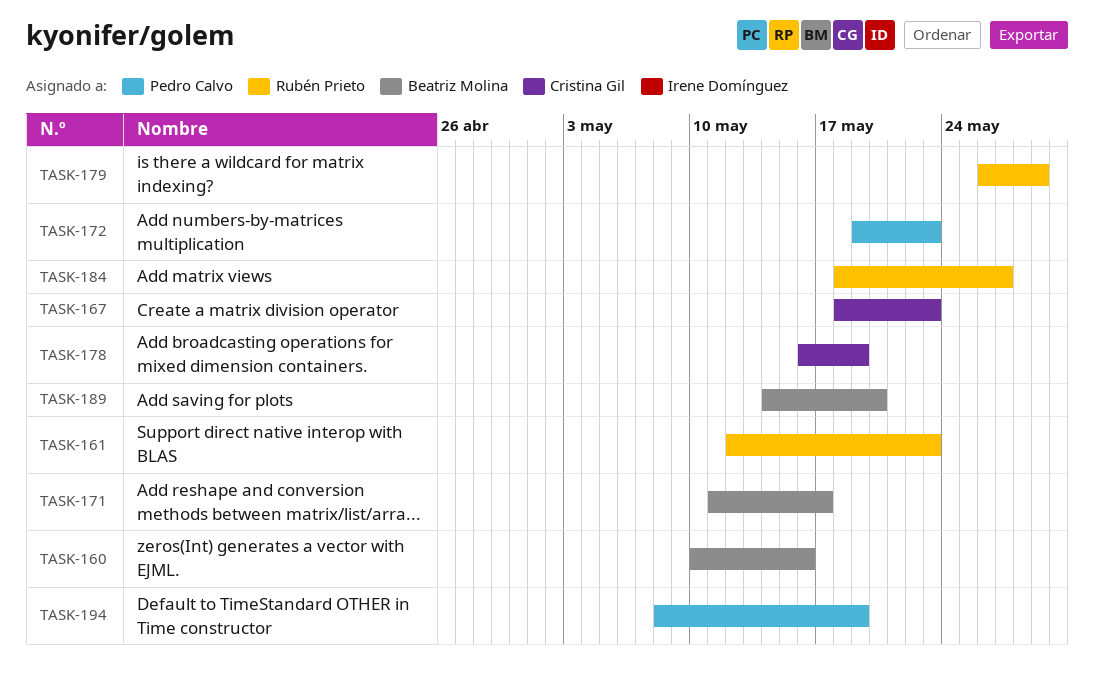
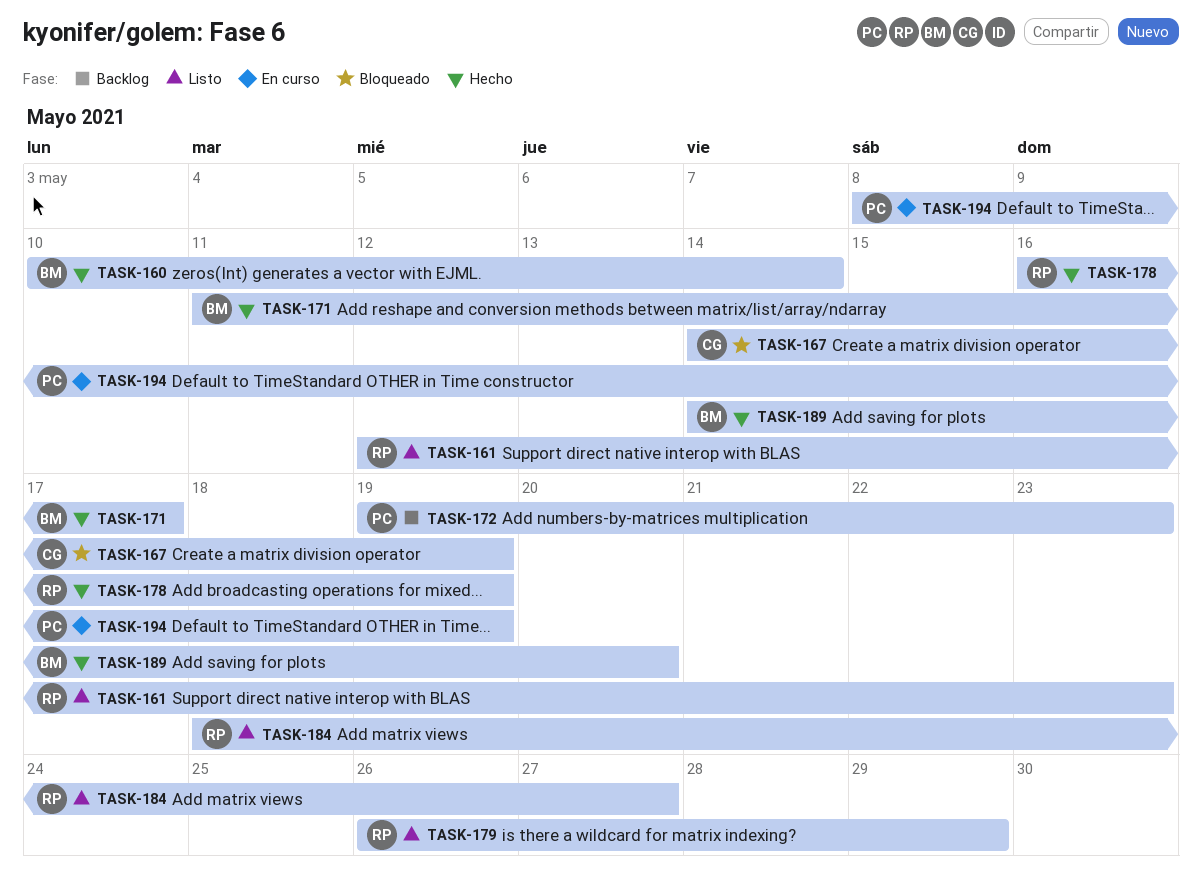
TASK-160, due: May 16 -> May 14
TASK-167, start: May 18 -> May 14
TASK-167, due: May 23 -> May 19
TASK-178, owner: Cristina Gil -> Rubén Prieto

